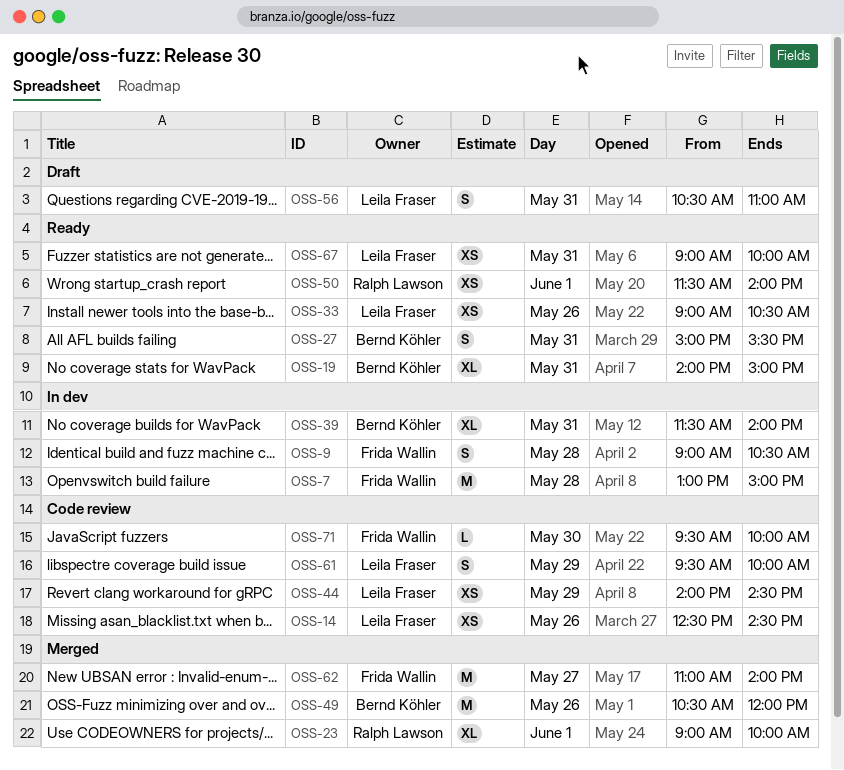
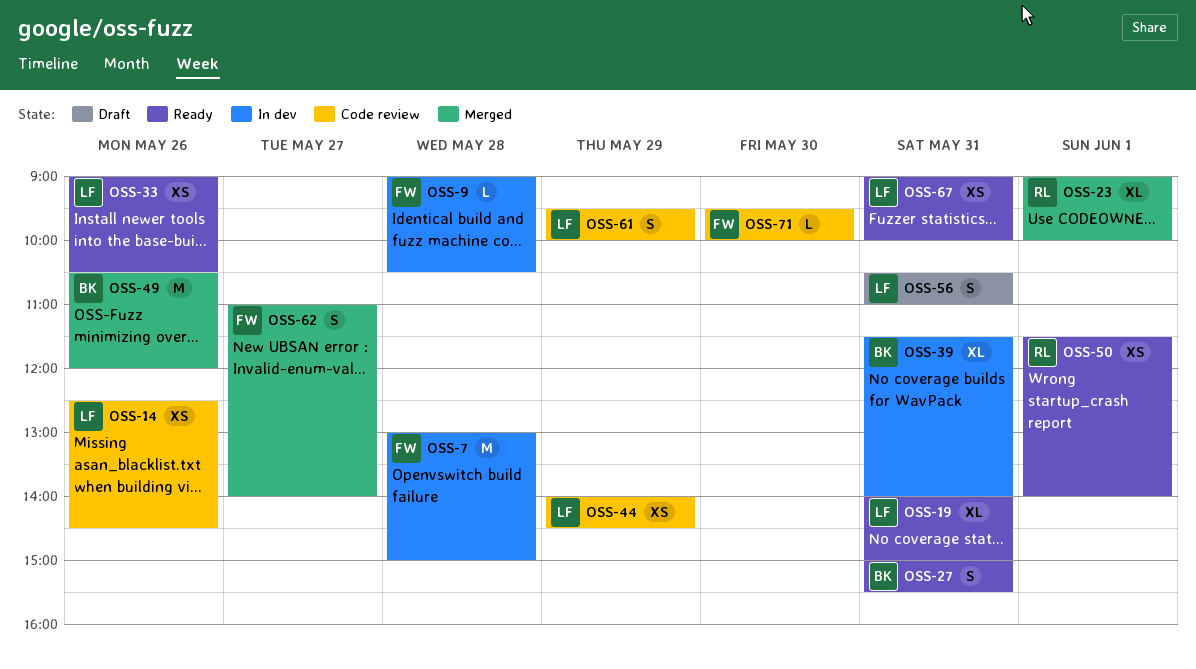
OSS-9, estimate: S -> L
OSS-19, owner: Bernd Köhler -> Leila Fraser
OSS-62, estimate: M -> S

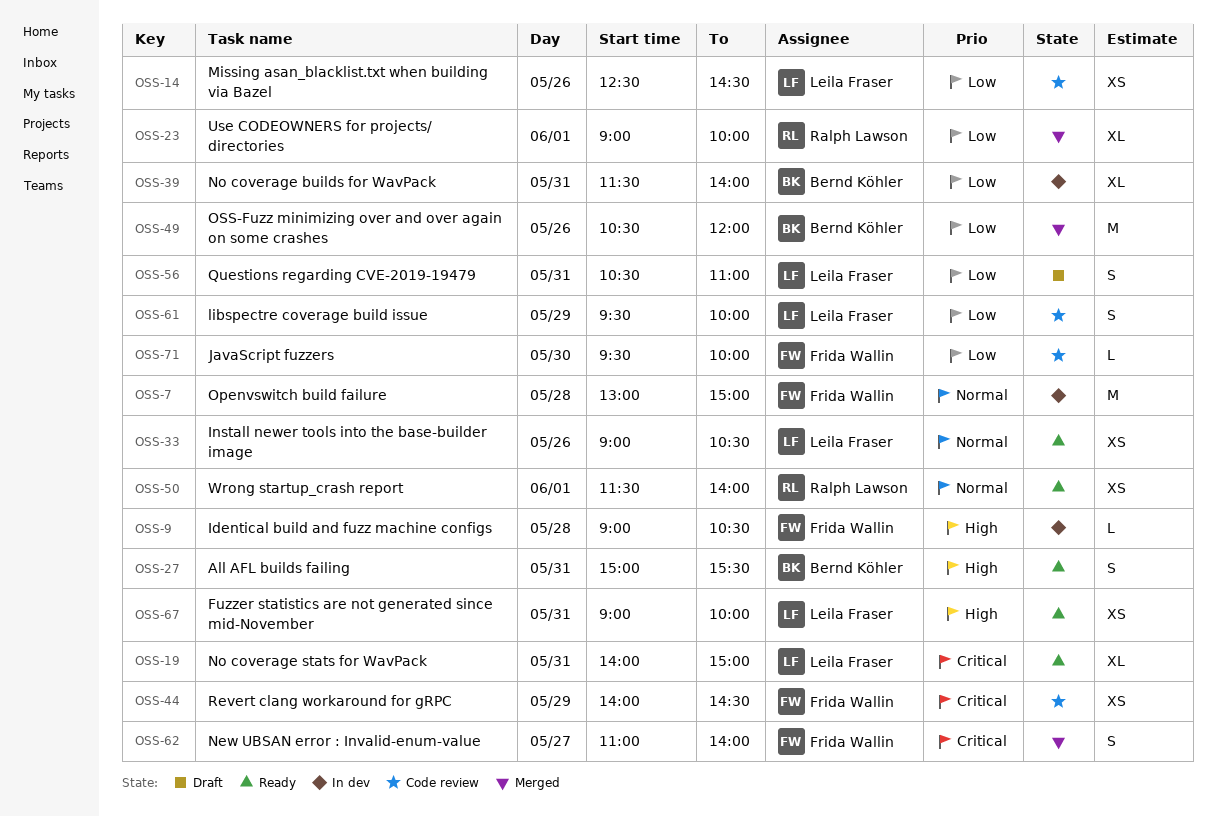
OSS-44, owner: Leila Fraser -> Frida Wallin

